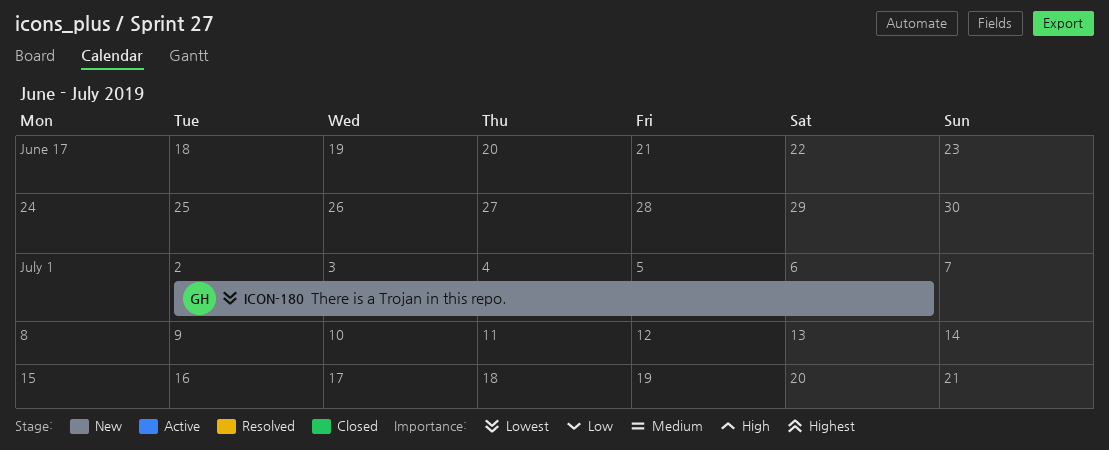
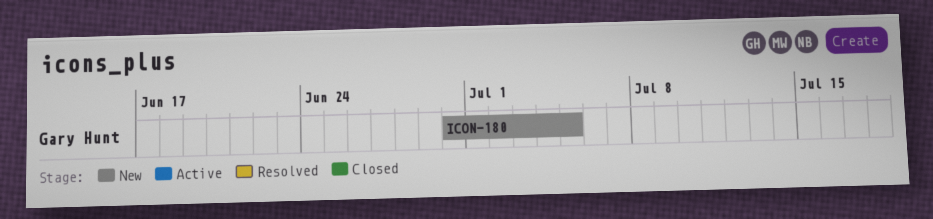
ICON-180, start: Jul 2 -> Jun 30
ICON-180, due: Jul 6 -> Jul 5

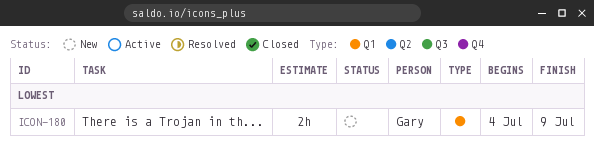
ICON-180, start: Jun 30 -> Jul 4
ICON-180, due: Jul 5 -> Jul 9

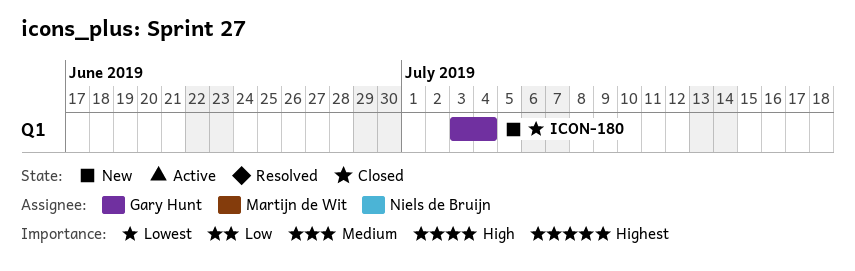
ICON-180, start: Jul 4 -> Jul 3
ICON-180, due: Jul 9 -> Jul 4

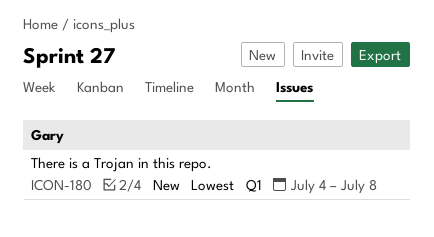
ICON-180, start: Jul 3 -> Jul 4
ICON-180, due: Jul 4 -> Jul 8

